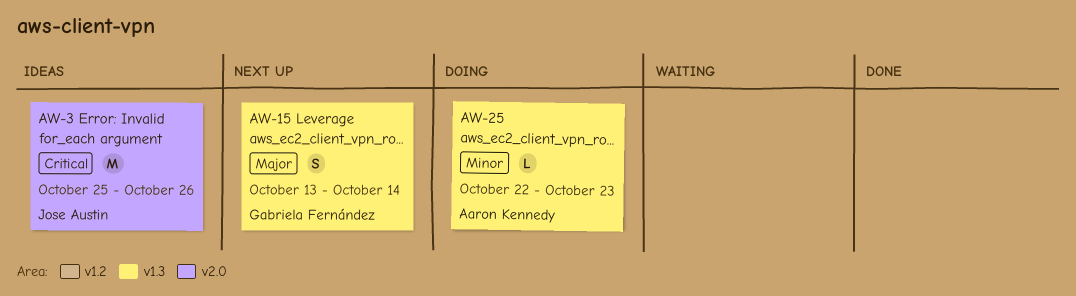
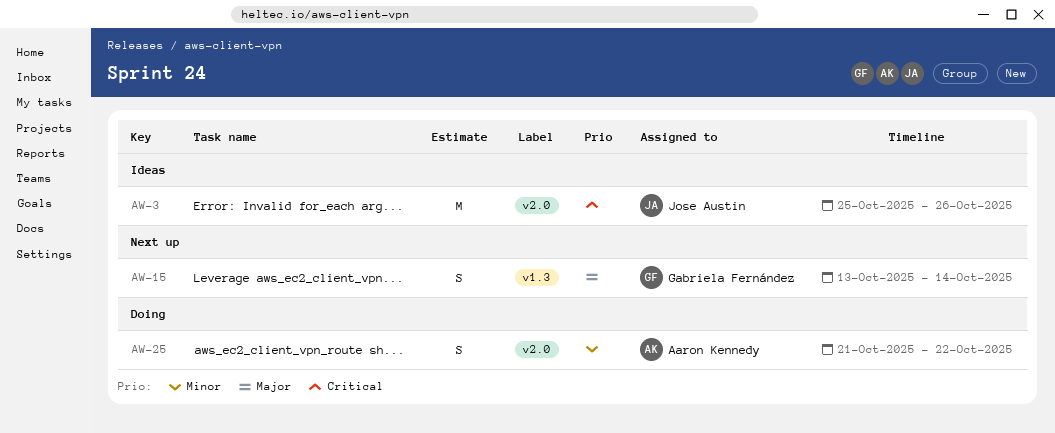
AW-25, label: v1.3 -> v2.0
AW-25, estimate: L -> S
AW-25, start: Oct 22 -> Oct 21
AW-25, due: Oct 23 -> Oct 22

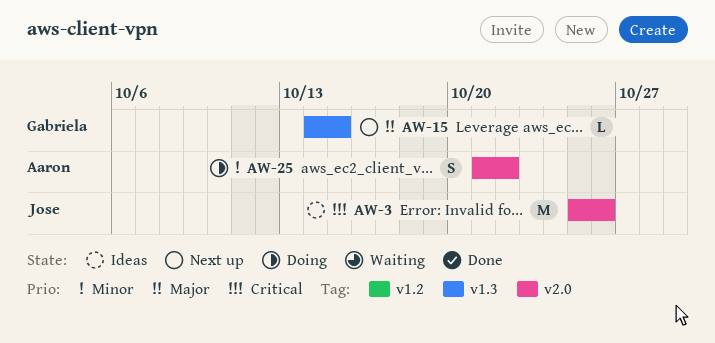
AW-15, estimate: S -> L
AW-15, start: Oct 13 -> Oct 14
AW-15, due: Oct 14 -> Oct 15

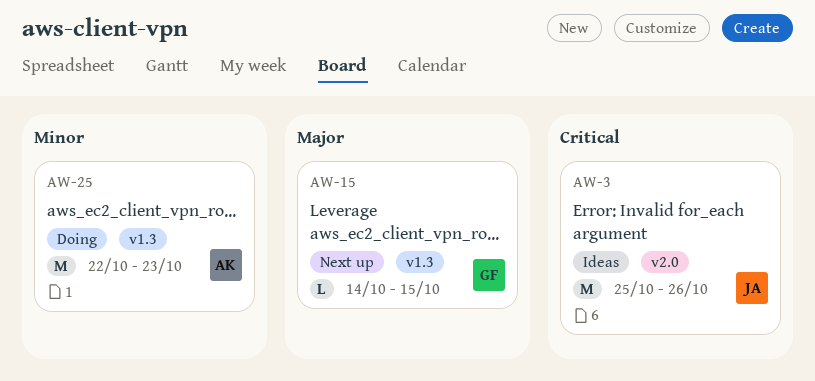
AW-25, label: v2.0 -> v1.3
AW-25, estimate: S -> M
AW-25, start: Oct 21 -> Oct 22
AW-25, due: Oct 22 -> Oct 23

